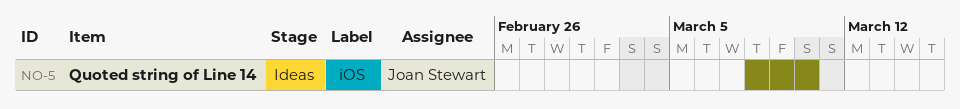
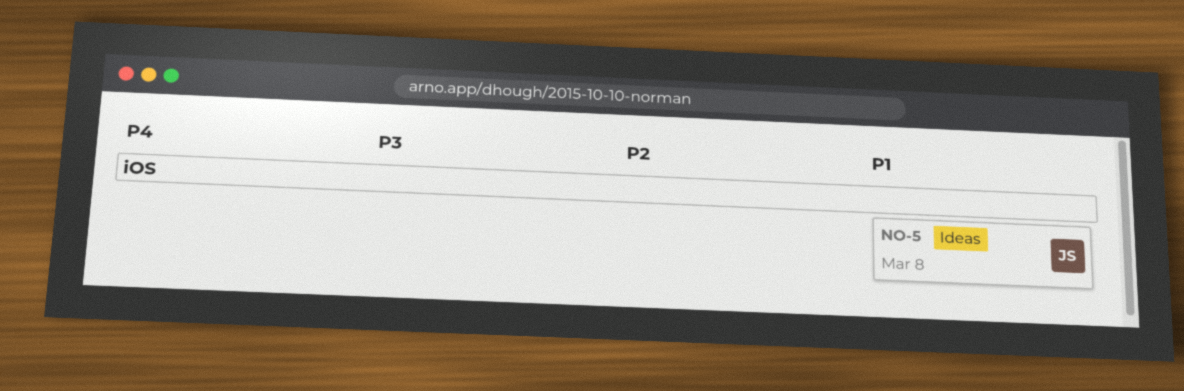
NO-5, due: Mar 10 -> Mar 8

